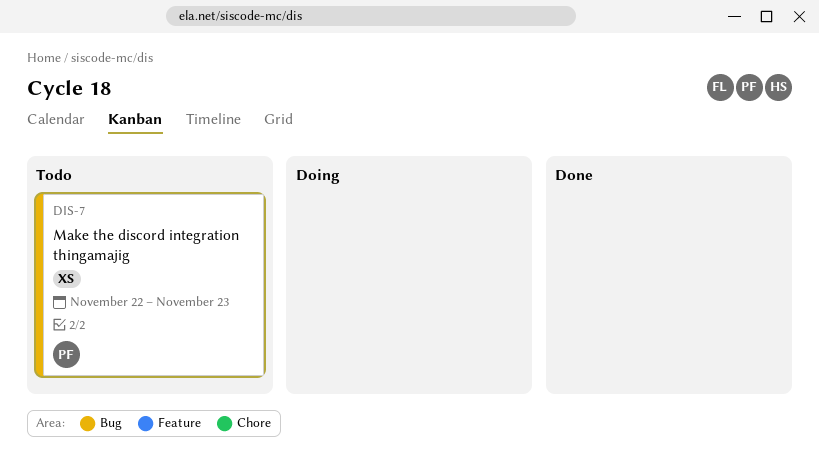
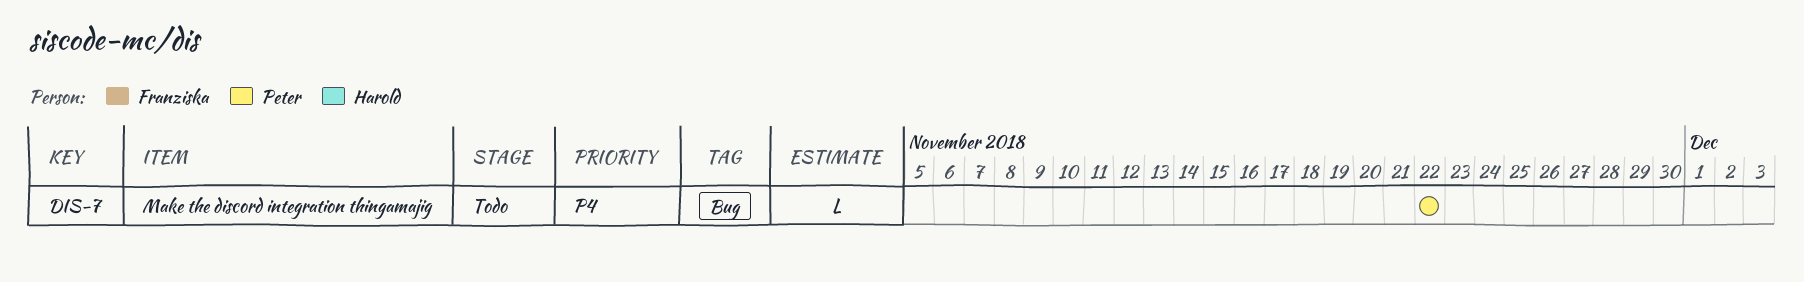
DIS-7, estimate: XS -> L
DIS-7, due: Nov 23 -> Nov 22

